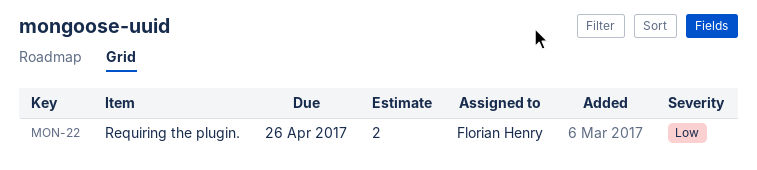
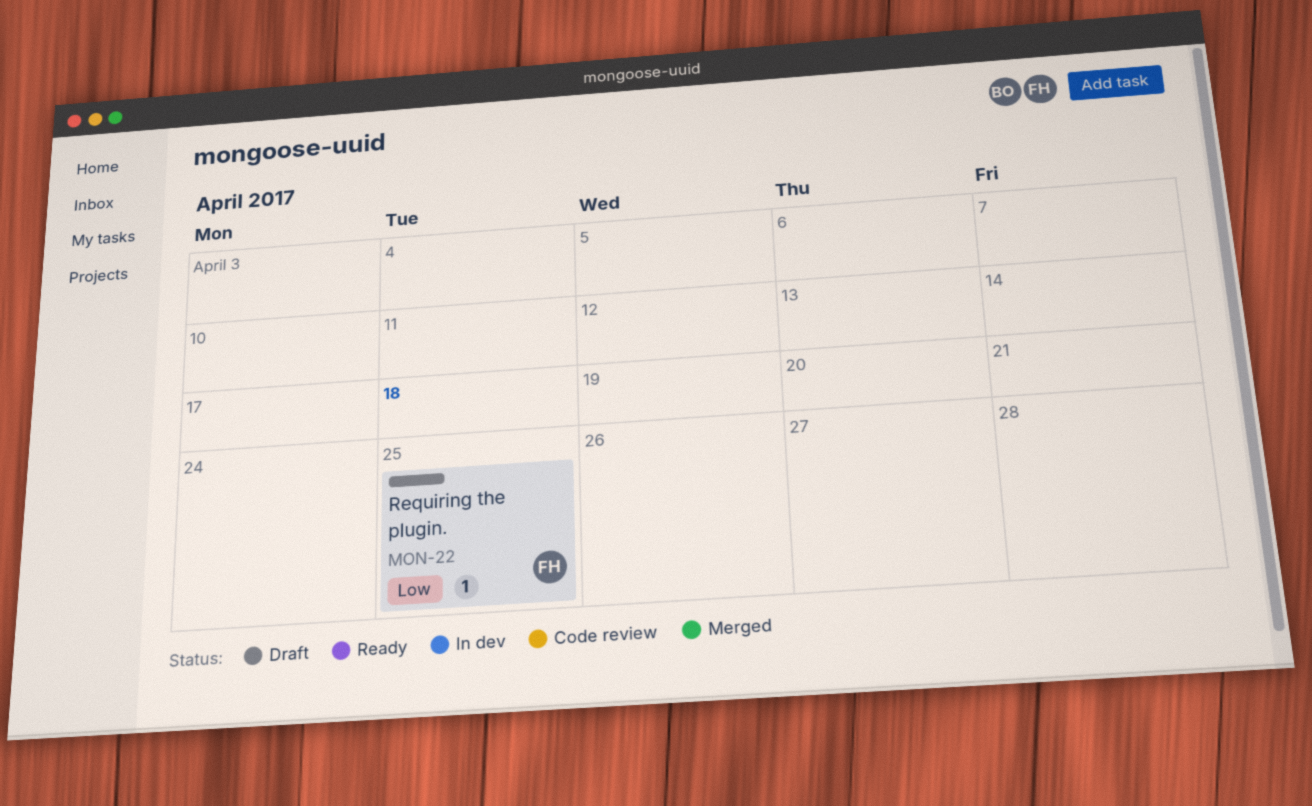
MON-22, estimate: 2 -> 1
MON-22, due: Apr 26 -> Apr 25

